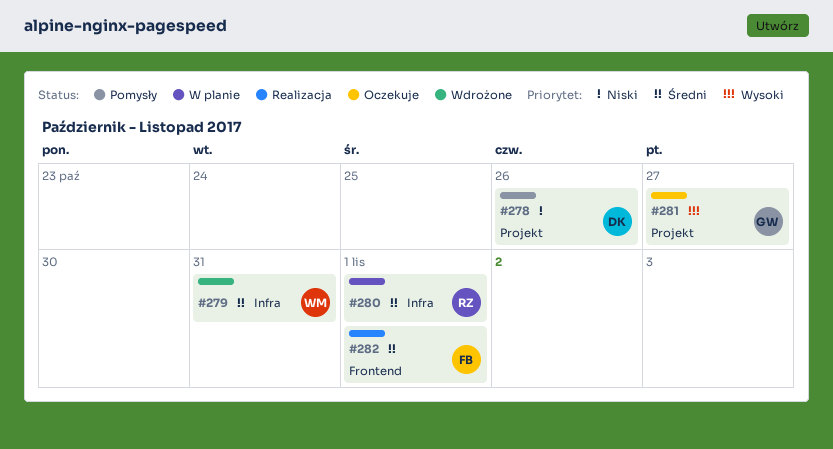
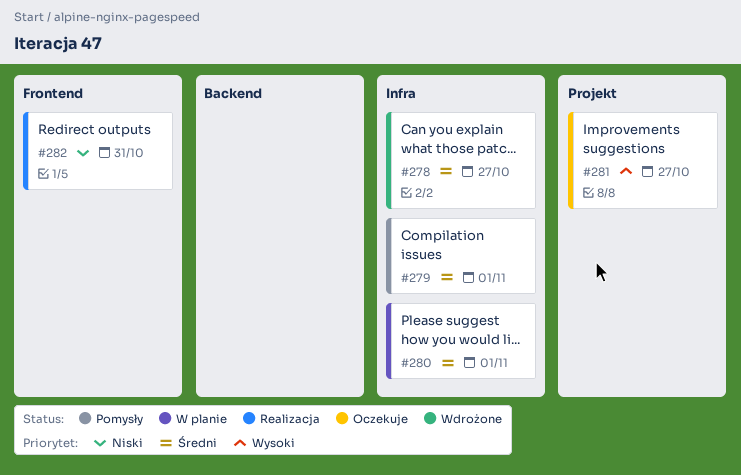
#278, status: Pomysły -> Wdrożone
#278, priority: Niski -> Średni
#278, label: Projekt -> Infra
#278, due: Oct 26 -> Oct 27
#279, status: Wdrożone -> Pomysły
#279, due: Oct 31 -> Nov 1
#282, priority: Średni -> Niski
#282, due: Nov 1 -> Oct 31

